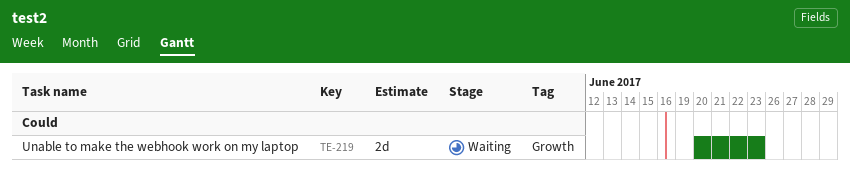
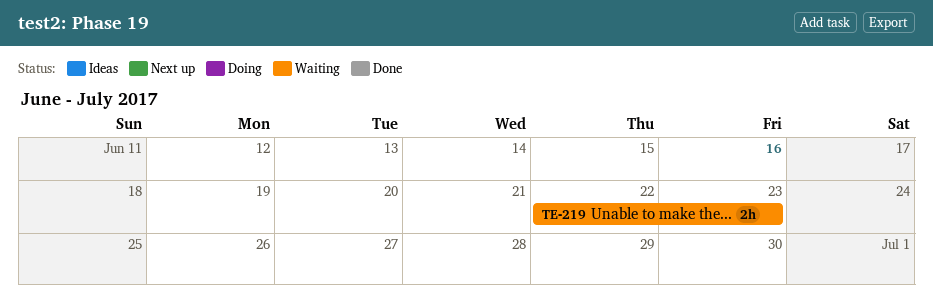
TE-219, estimate: 2d -> 2h
TE-219, start: Jun 20 -> Jun 22

